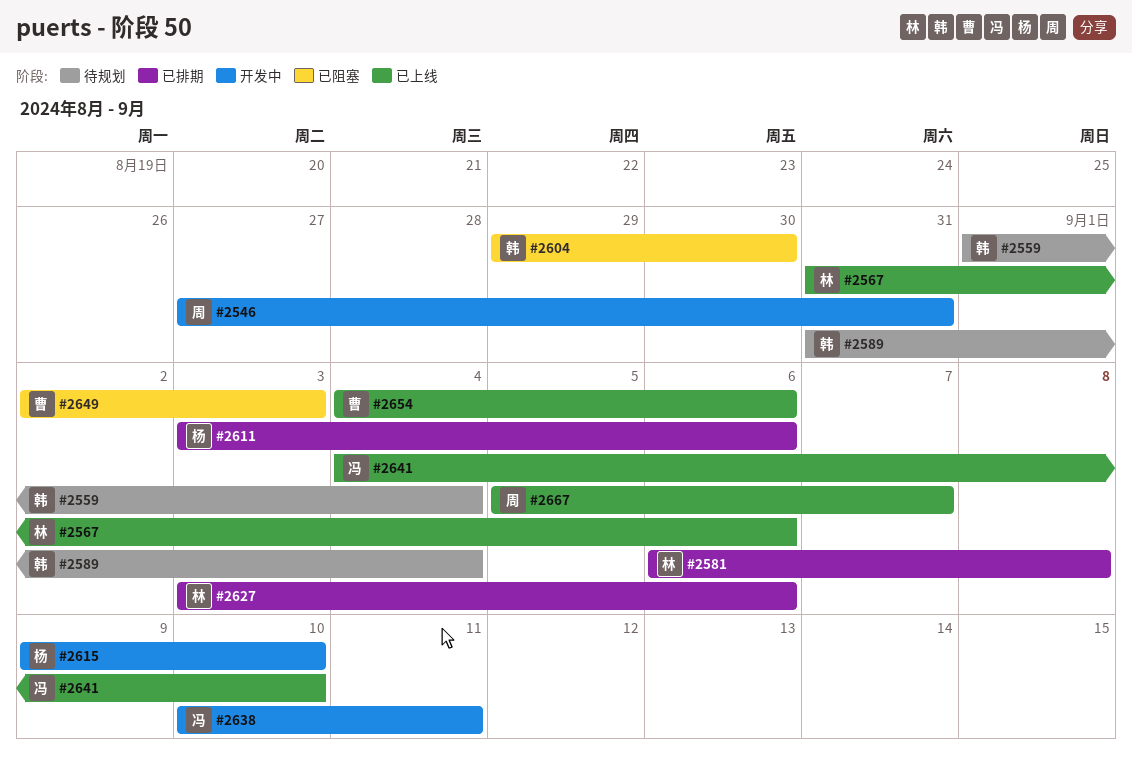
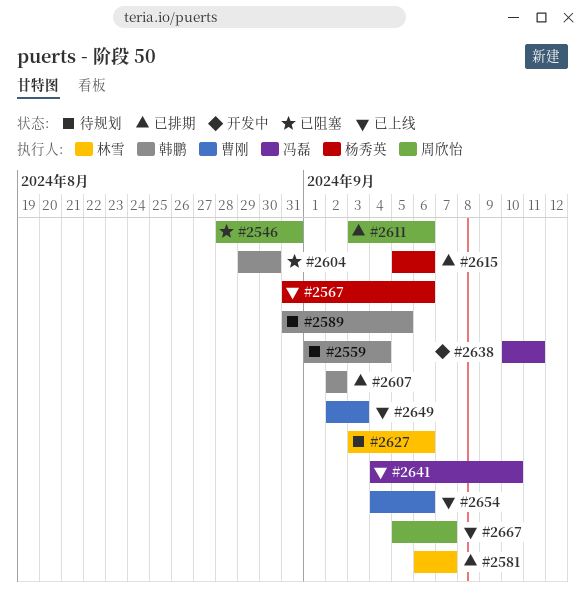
#2546, status: 开发中 -> 已阻塞
#2546, start: Aug 27 -> Aug 28
#2567, owner: 林雪 -> 杨秀英
#2581, due: Sep 8 -> Sep 7
#2589, due: Sep 4 -> Sep 5
#2607: none -> present
#2611, owner: 杨秀英 -> 周欣怡
#2615, status: 开发中 -> 已排期
#2615, start: Sep 9 -> Sep 5
#2615, due: Sep 10 -> Sep 6
#2627, status: 已排期 -> 待规划
#2649, status: 已阻塞 -> 已上线

